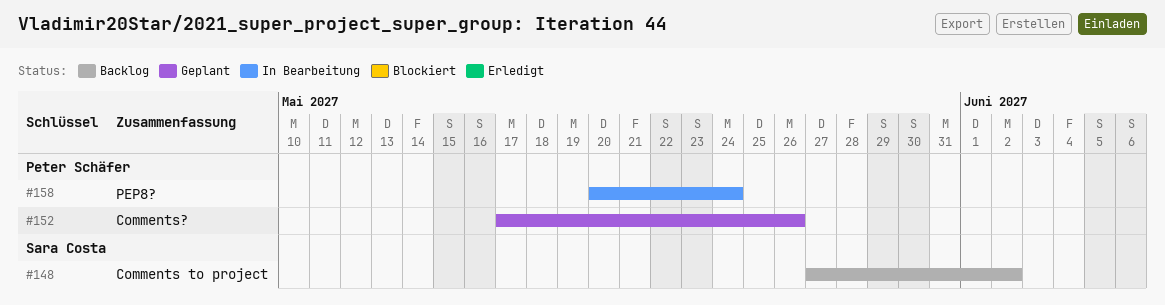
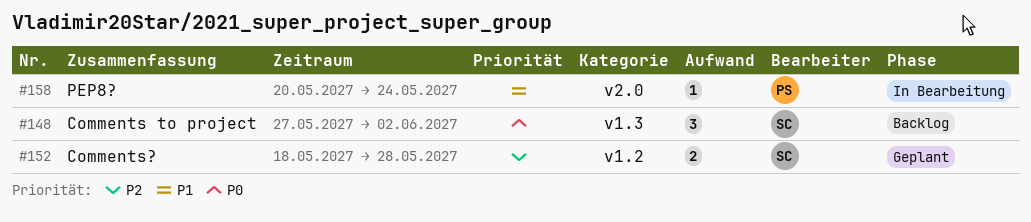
#152, owner: Peter Schäfer -> Sara Costa
#152, start: May 17 -> May 18
#152, due: May 26 -> May 28

